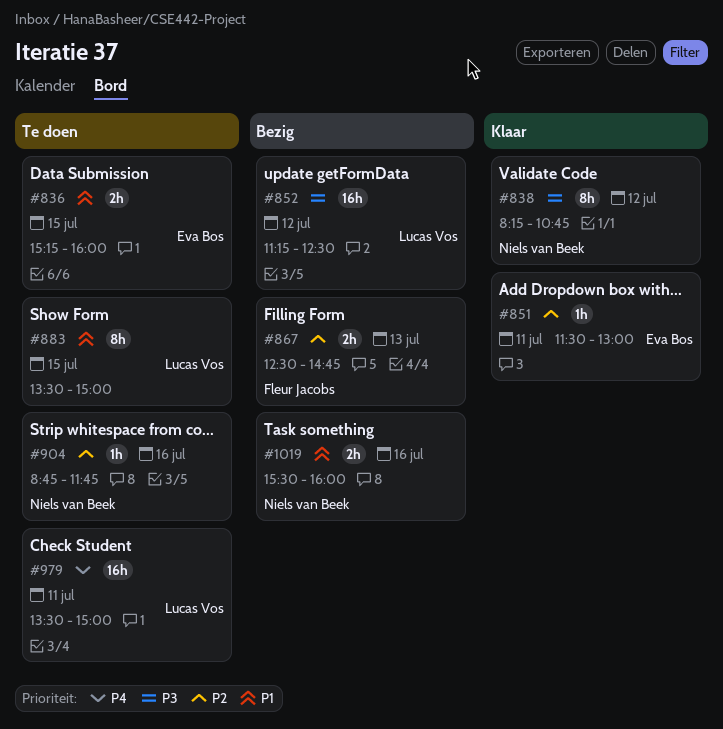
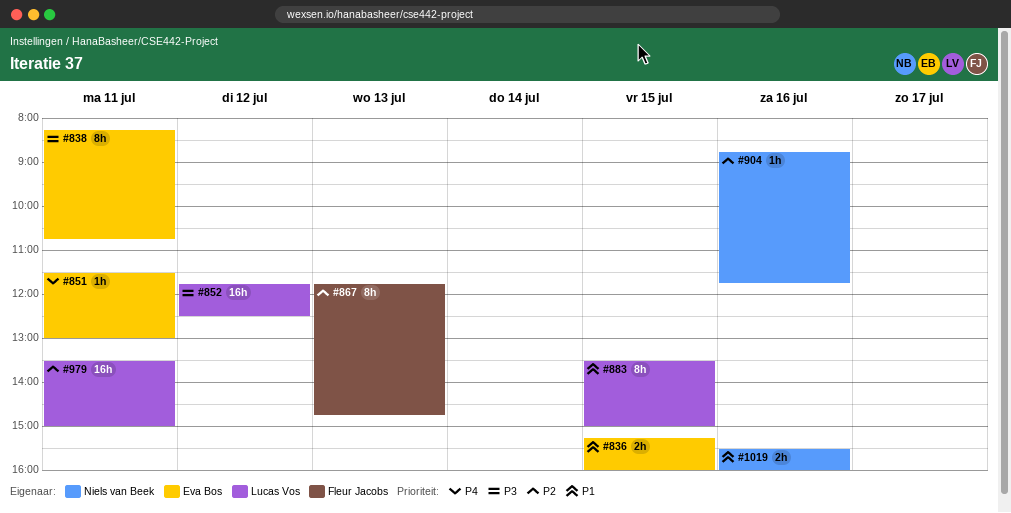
#838, owner: Niels van Beek -> Eva Bos
#838, day: Jul 12 -> Jul 11
#851, priority: P2 -> P4
#852, begins: 11:15 -> 11:45
#867, estimate: 2h -> 8h
#867, begins: 12:30 -> 11:45
#979, priority: P4 -> P2

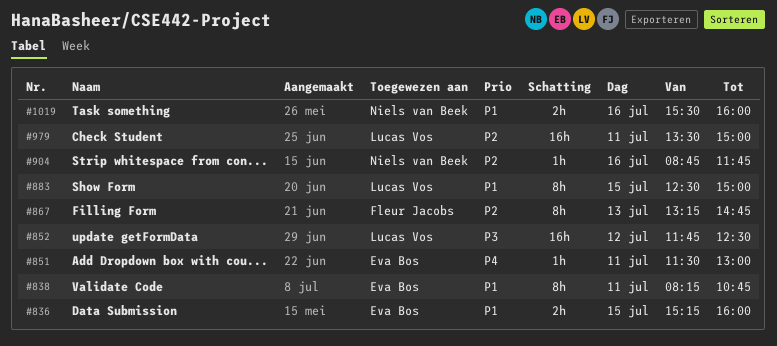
#838, priority: P3 -> P1
#867, begins: 11:45 -> 13:15
#883, begins: 13:30 -> 12:30

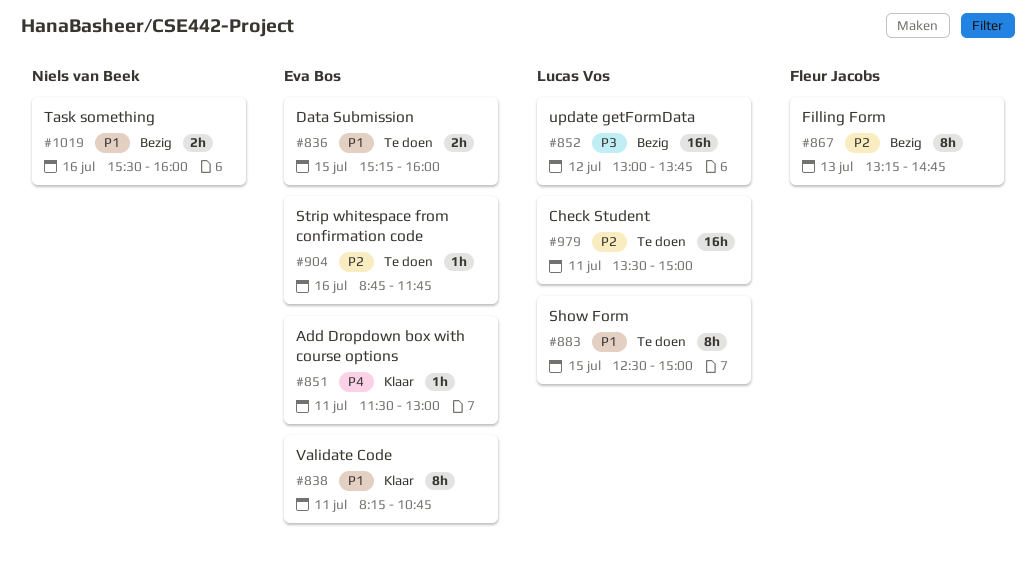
#852, begins: 11:45 -> 13:00
#852, ends: 12:30 -> 13:45
#904, owner: Niels van Beek -> Eva Bos

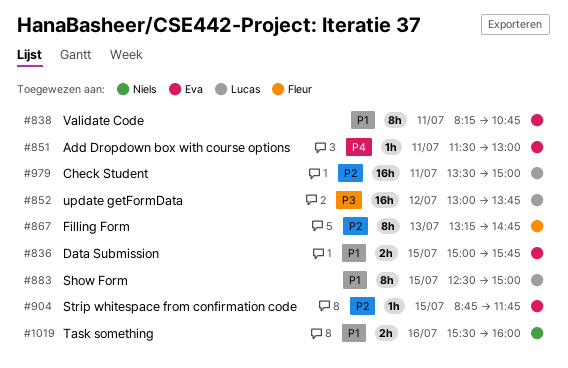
#836, begins: 15:15 -> 15:00
#836, ends: 16:00 -> 15:45
#904, day: Jul 16 -> Jul 15

